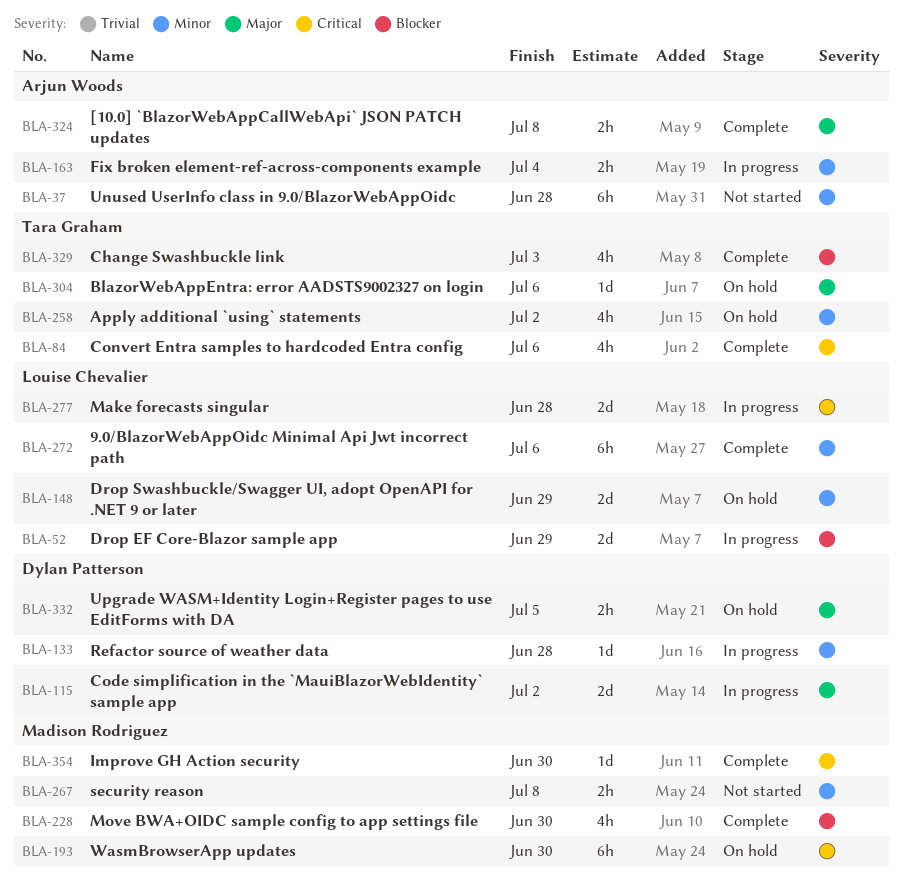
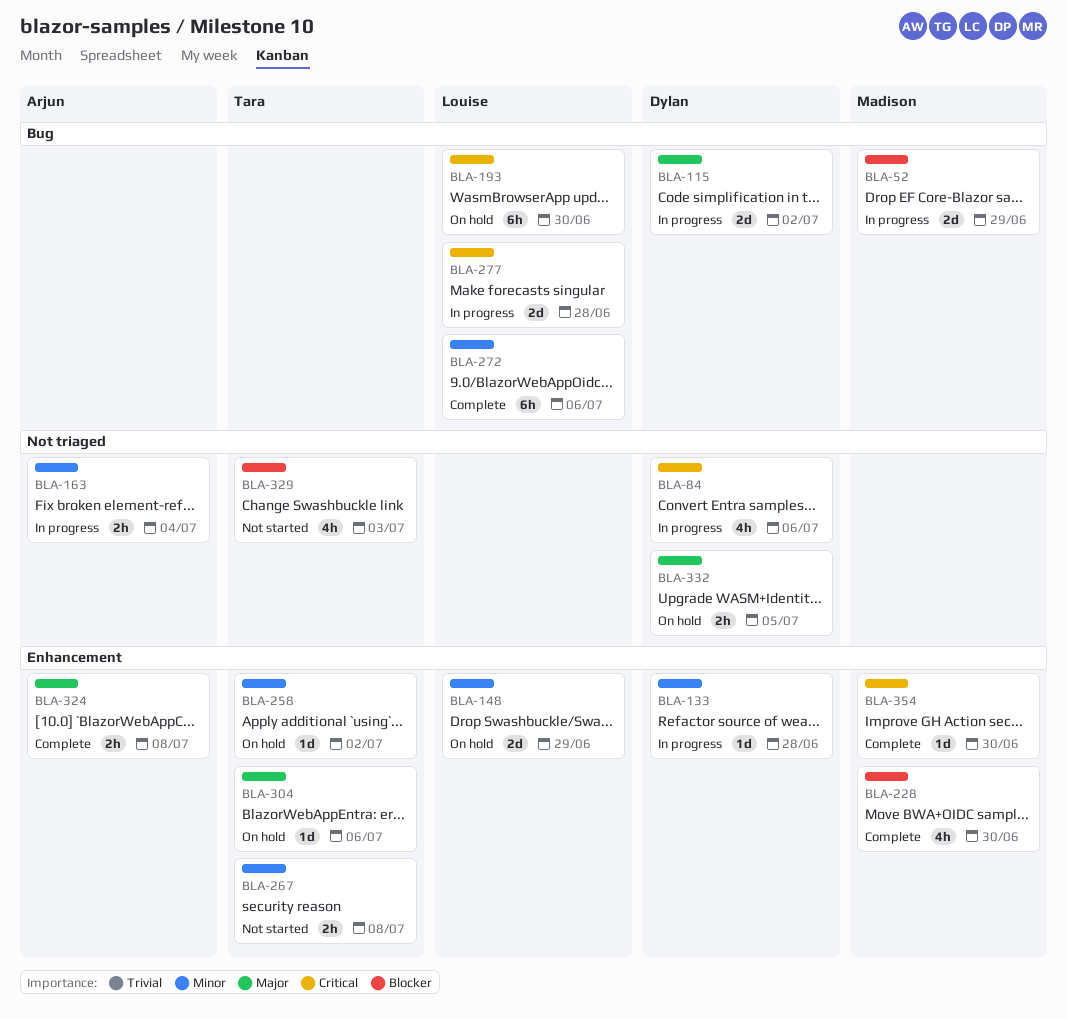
BLA-37: present -> none
BLA-52, owner: Louise Chevalier -> Madison Rodriguez
BLA-84, status: Complete -> In progress
BLA-84, owner: Tara Graham -> Dylan Patterson
BLA-193, owner: Madison Rodriguez -> Louise Chevalier
BLA-258, estimate: 4h -> 1d
BLA-267, owner: Madison Rodriguez -> Tara Graham
BLA-329, status: Complete -> Not started

